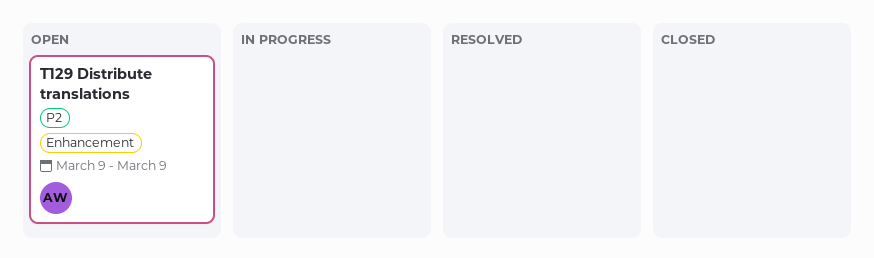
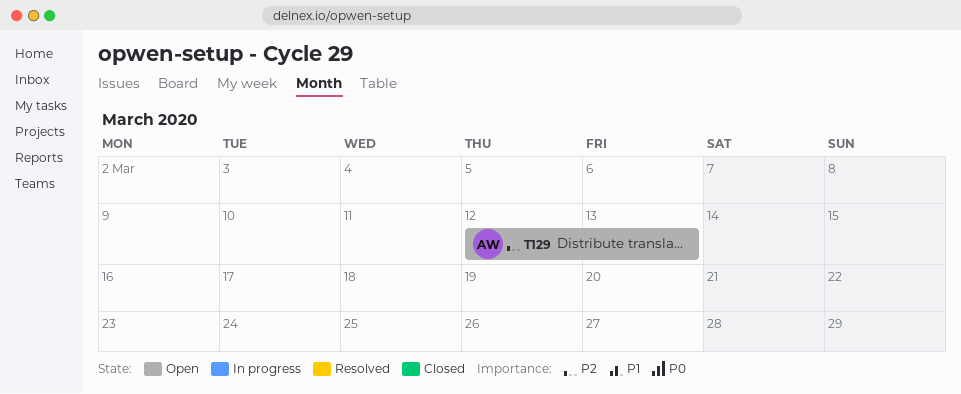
T129, start: Mar 9 -> Mar 12
T129, due: Mar 9 -> Mar 13

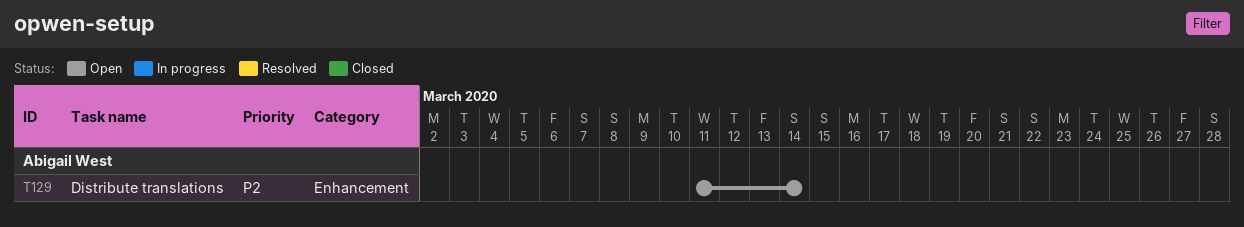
T129, start: Mar 12 -> Mar 11
T129, due: Mar 13 -> Mar 14

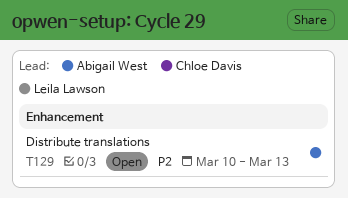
T129, start: Mar 11 -> Mar 10
T129, due: Mar 14 -> Mar 13

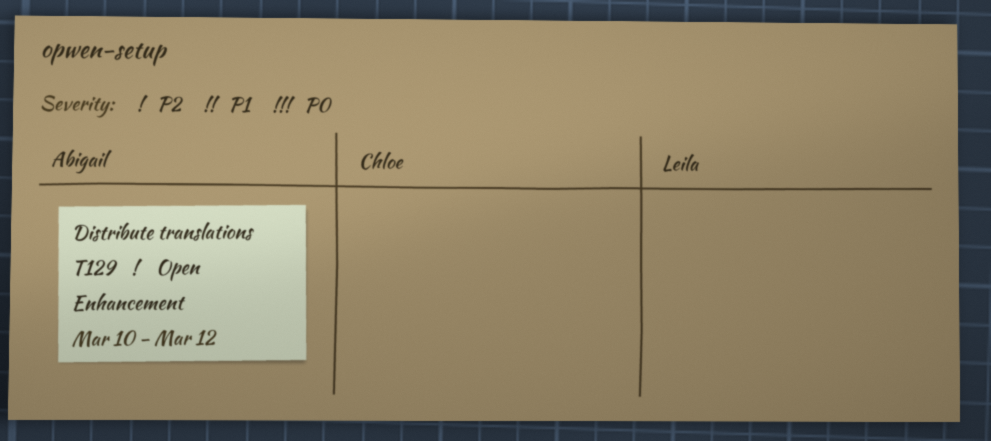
T129, due: Mar 13 -> Mar 12

